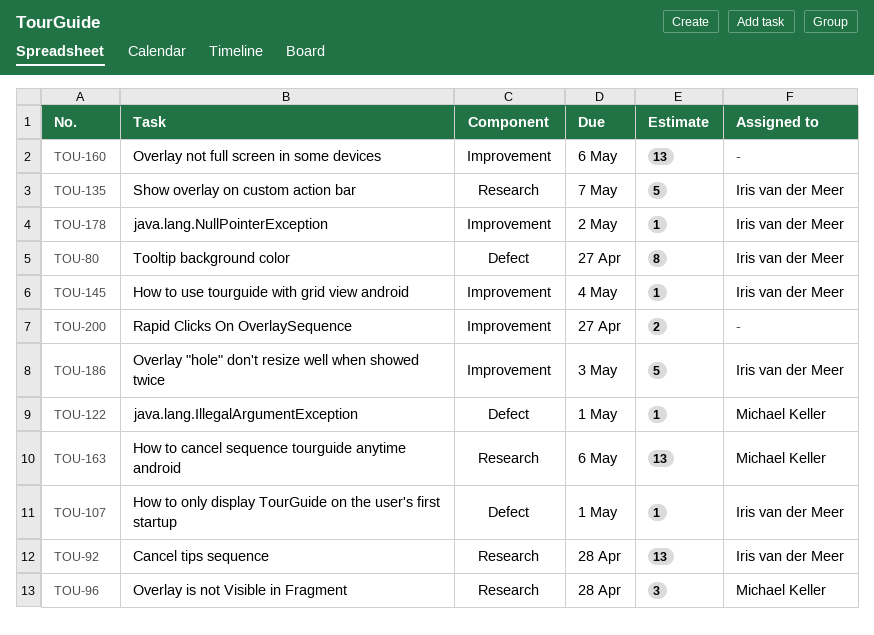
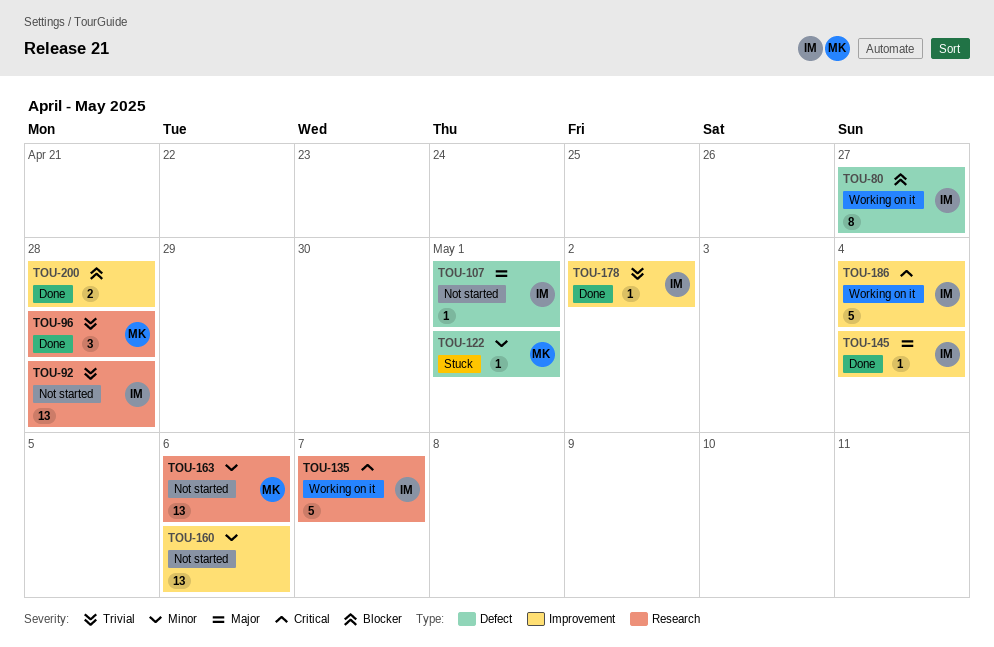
TOU-186, due: May 3 -> May 4
TOU-200, due: Apr 27 -> Apr 28

